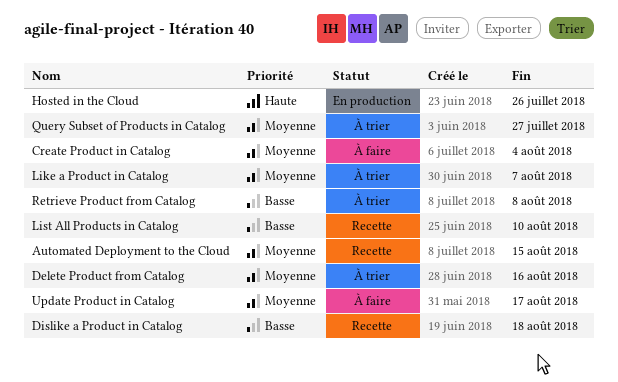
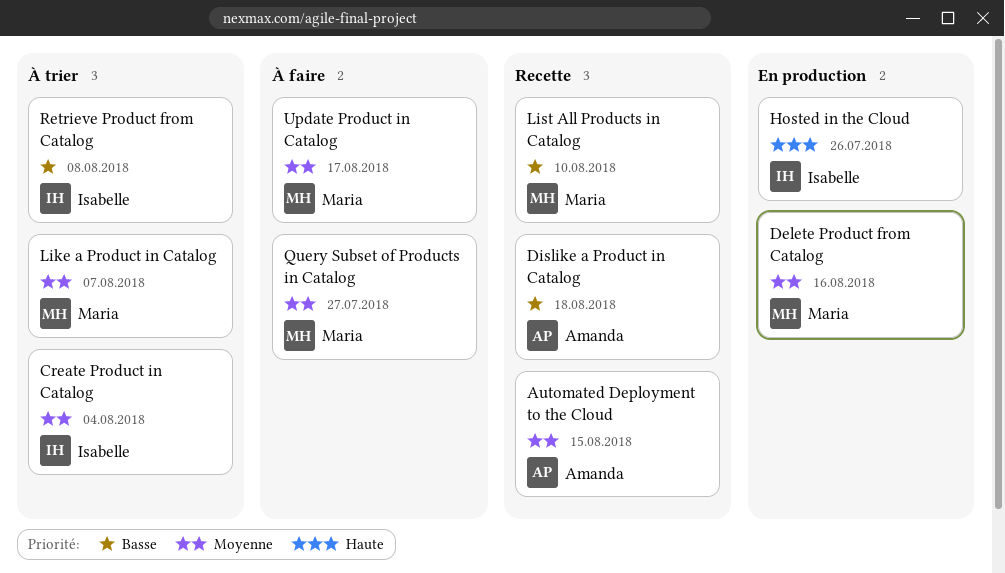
Create Product in Catalog, status: À faire -> À trier
Delete Product from Catalog, status: À trier -> En production
Query Subset of Products in Catalog, status: À trier -> À faire

